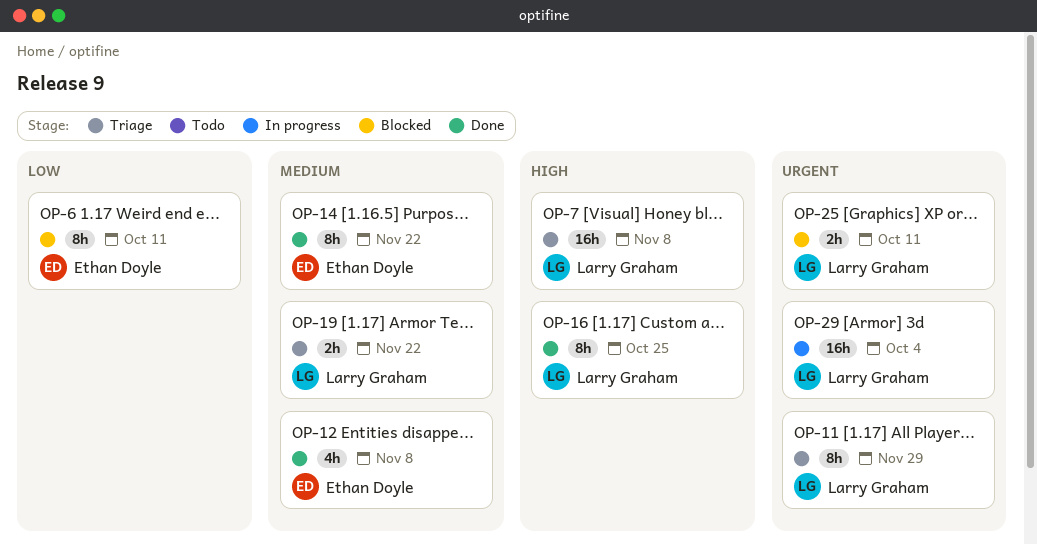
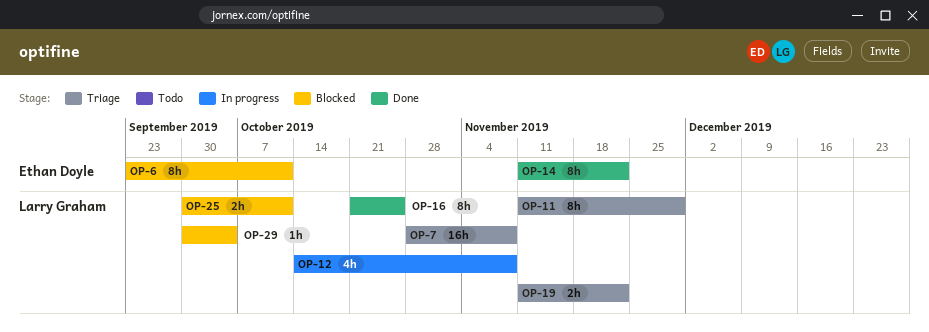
OP-12, status: Done -> In progress
OP-12, owner: Ethan Doyle -> Larry Graham
OP-29, status: In progress -> Blocked
OP-29, estimate: 16h -> 1h

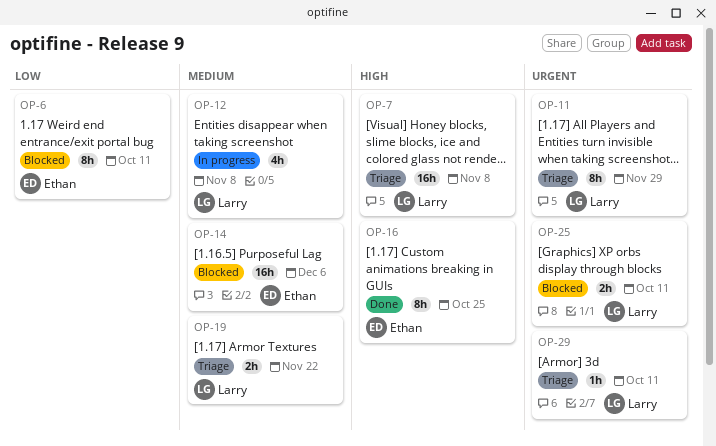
OP-14, status: Done -> Blocked
OP-14, estimate: 8h -> 16h
OP-14, due: Nov 22 -> Dec 6
OP-16, owner: Larry Graham -> Ethan Doyle
OP-29, status: Blocked -> Triage
OP-29, due: Oct 4 -> Oct 11

